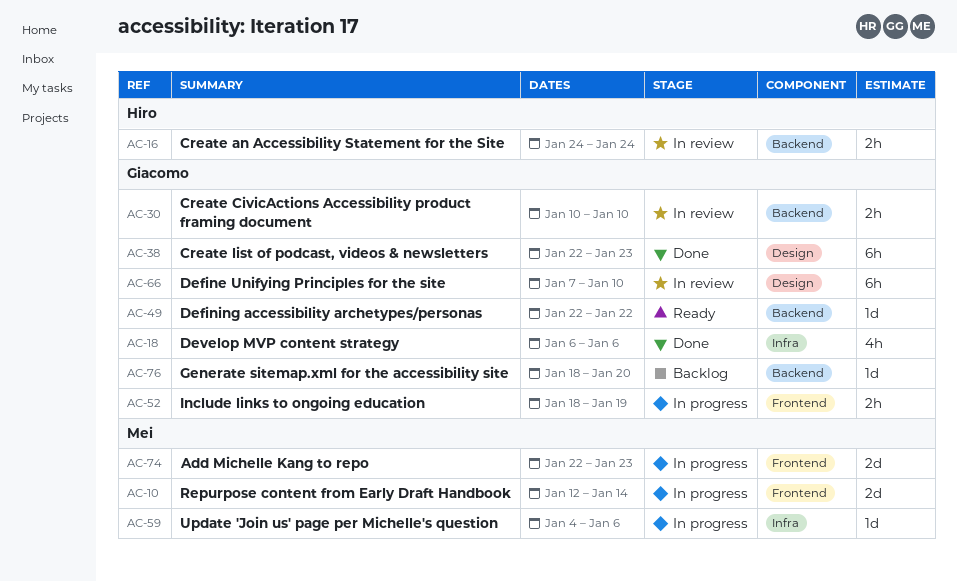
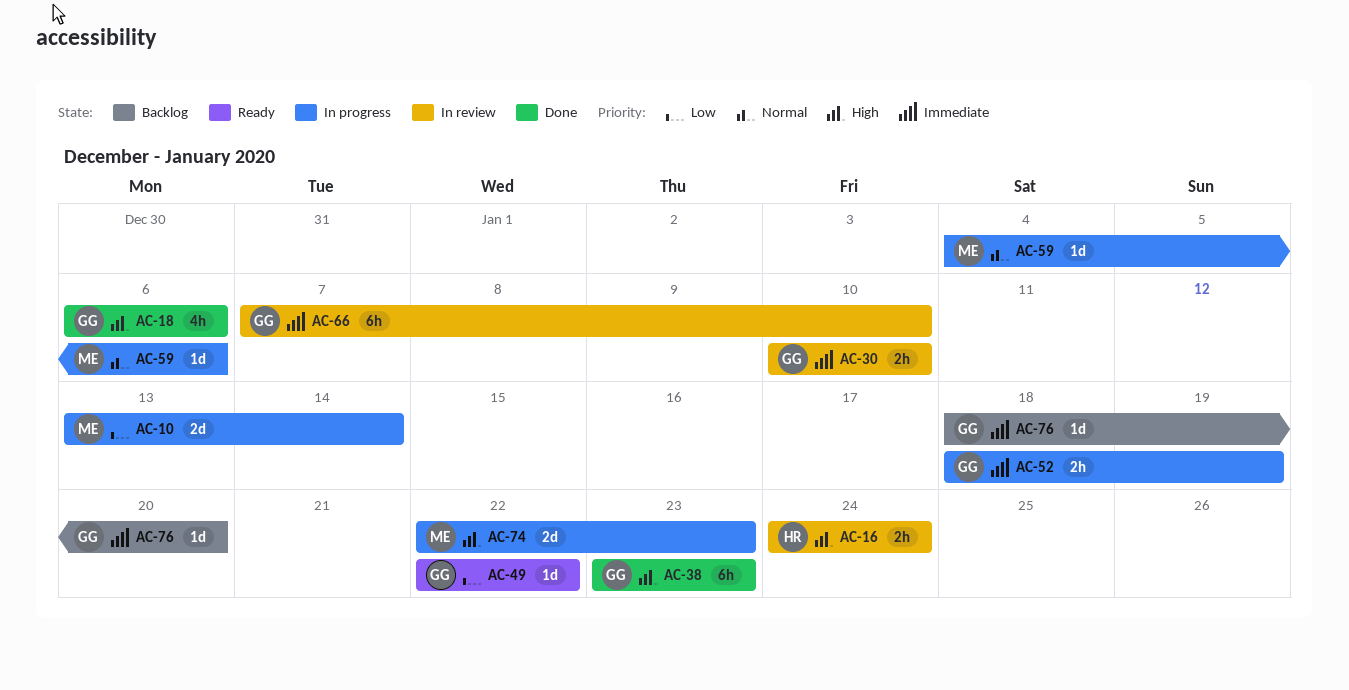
AC-10, start: Jan 12 -> Jan 13
AC-38, start: Jan 22 -> Jan 23

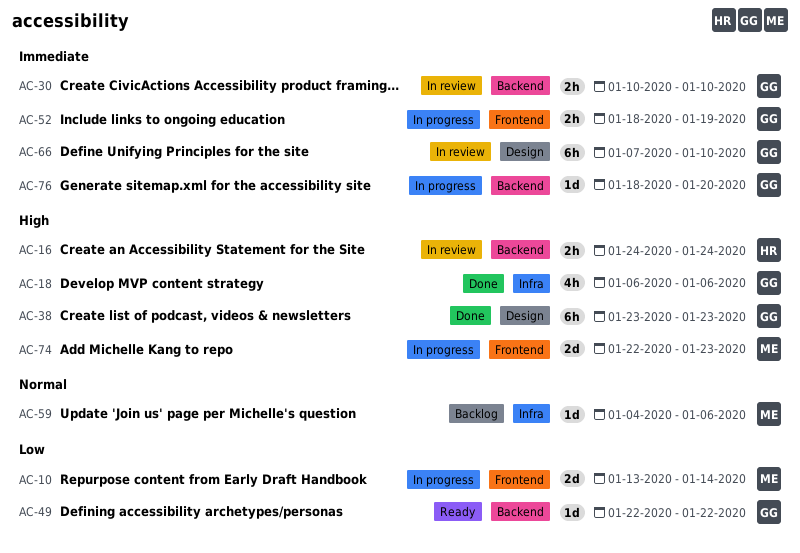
AC-59, status: In progress -> Backlog
AC-76, status: Backlog -> In progress

